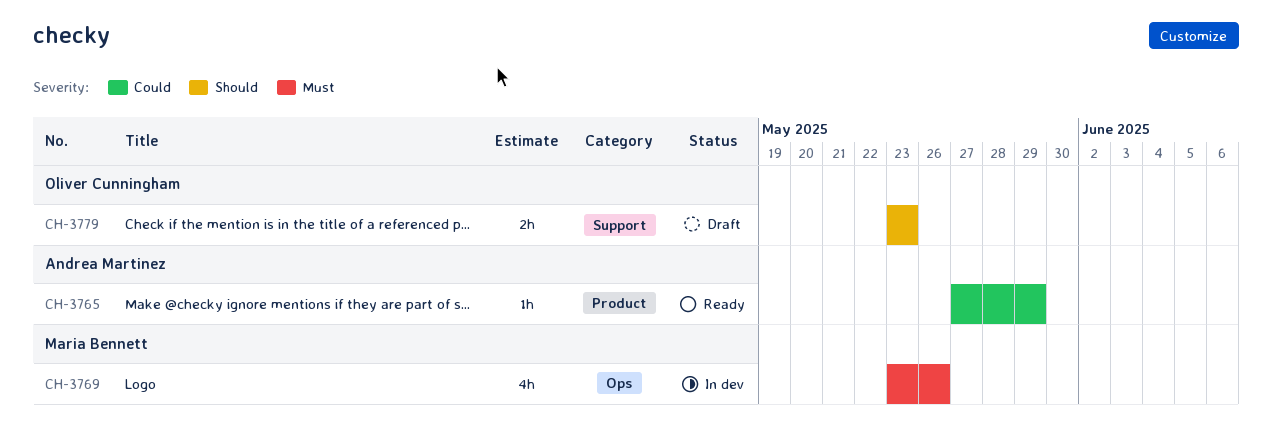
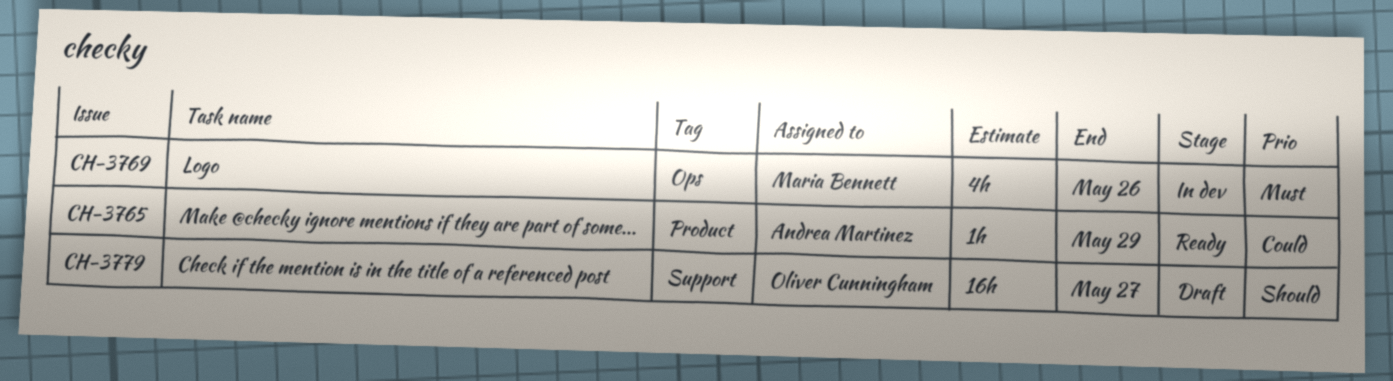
CH-3779, estimate: 2h -> 16h
CH-3779, due: May 23 -> May 27

